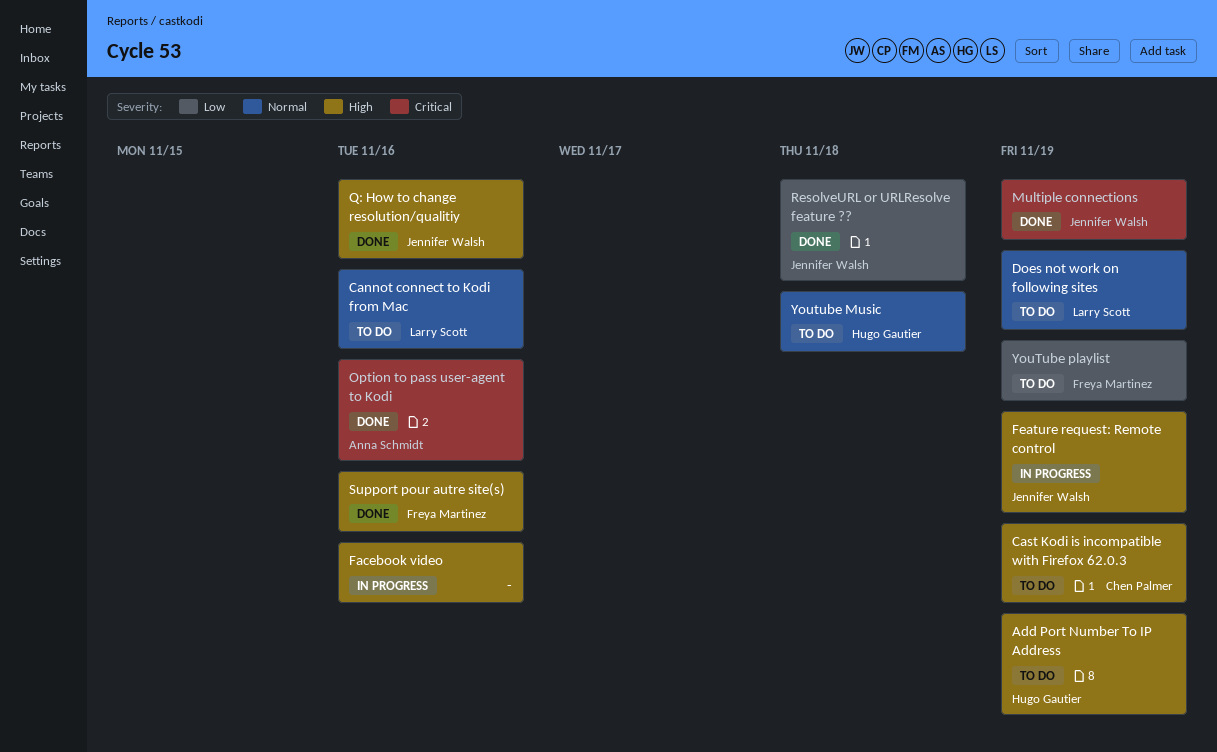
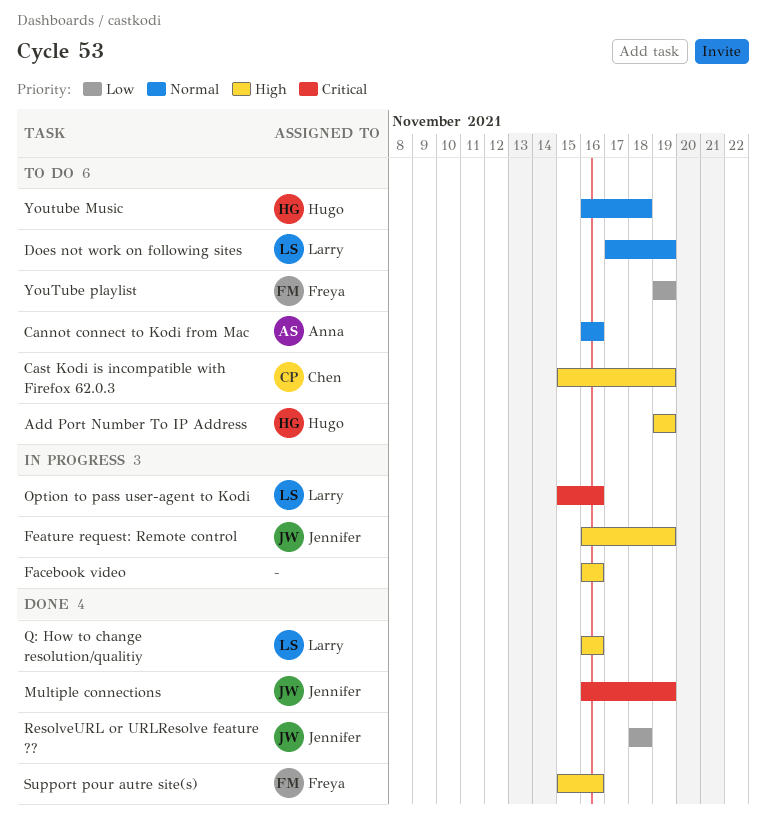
Cannot connect to Kodi from Mac, owner: Larry Scott -> Anna Schmidt
Option to pass user-agent to Kodi, status: Done -> In progress
Option to pass user-agent to Kodi, owner: Anna Schmidt -> Larry Scott
Q: How to change resolution/qualitiy, owner: Jennifer Walsh -> Larry Scott

